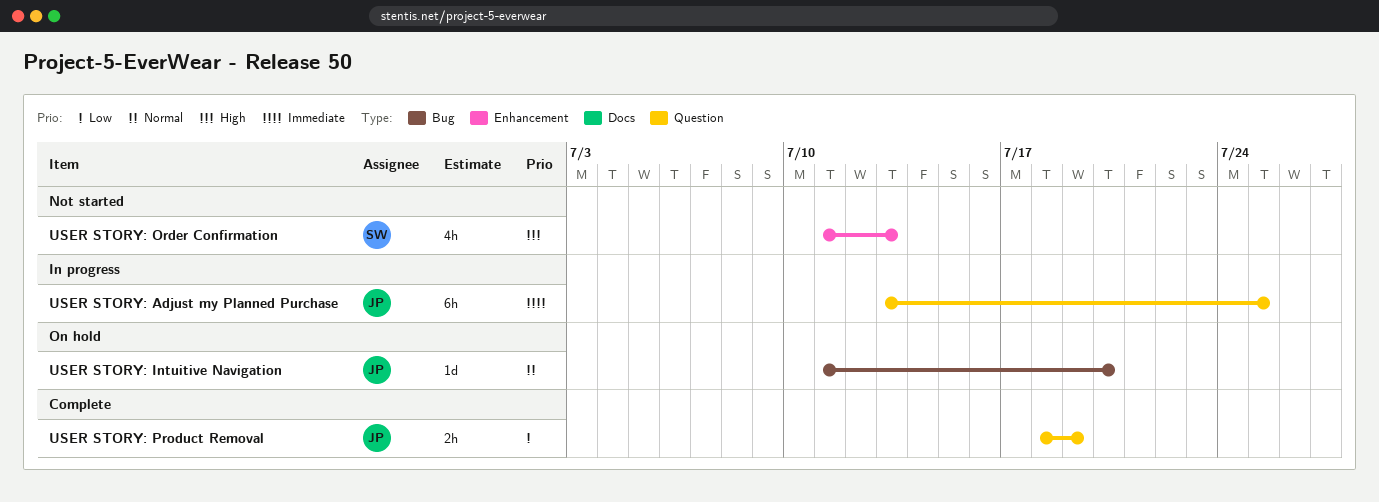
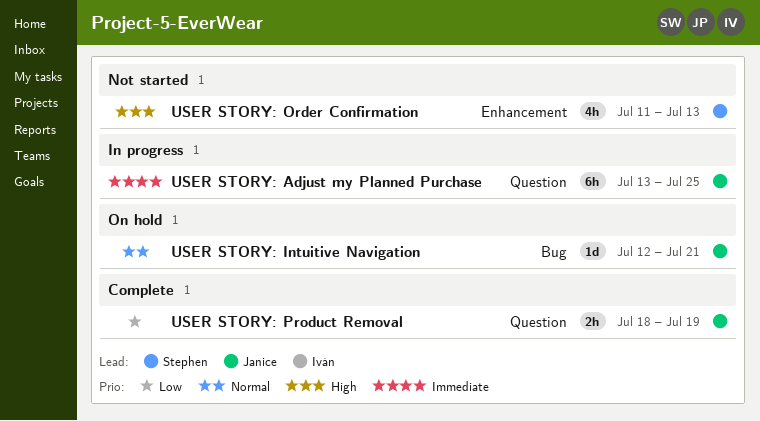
USER STORY: Intuitive Navigation, start: Jul 11 -> Jul 12
USER STORY: Intuitive Navigation, due: Jul 20 -> Jul 21

